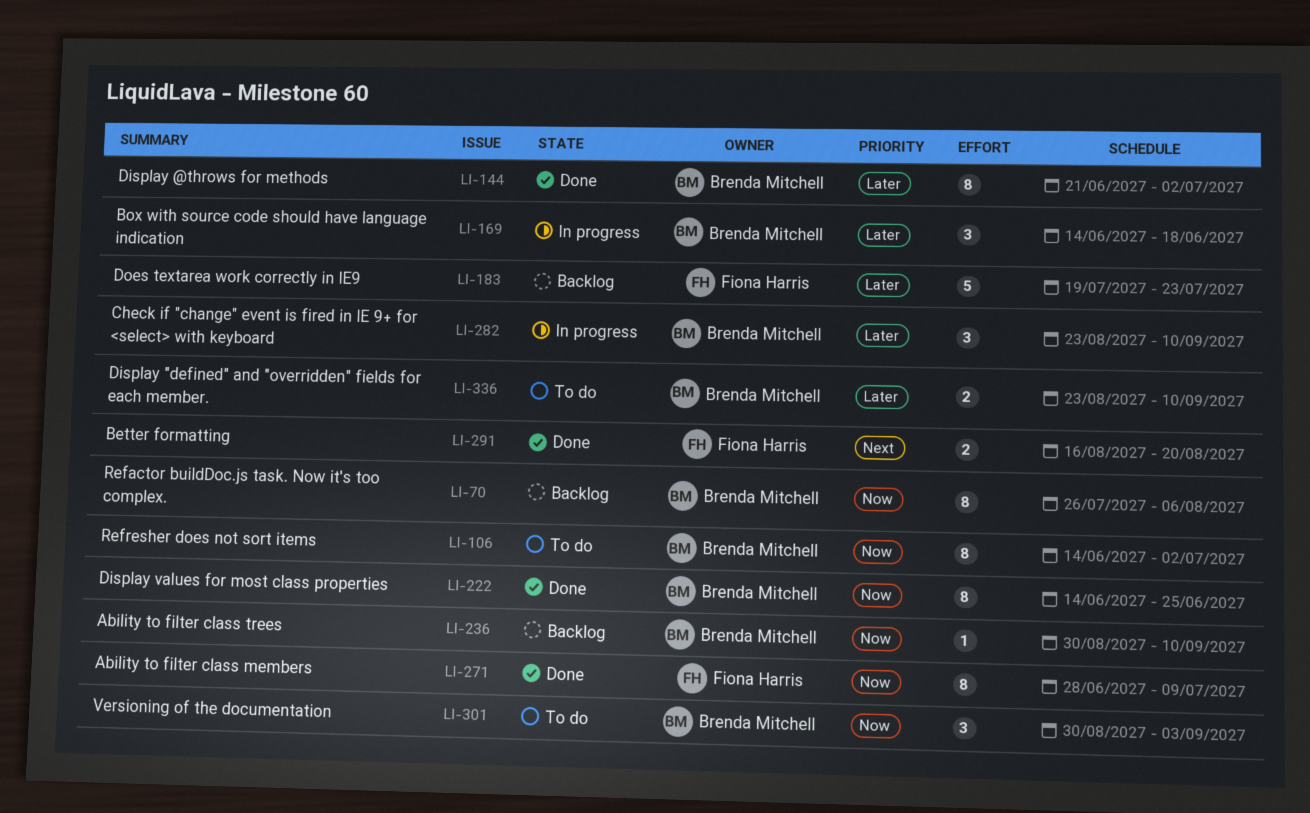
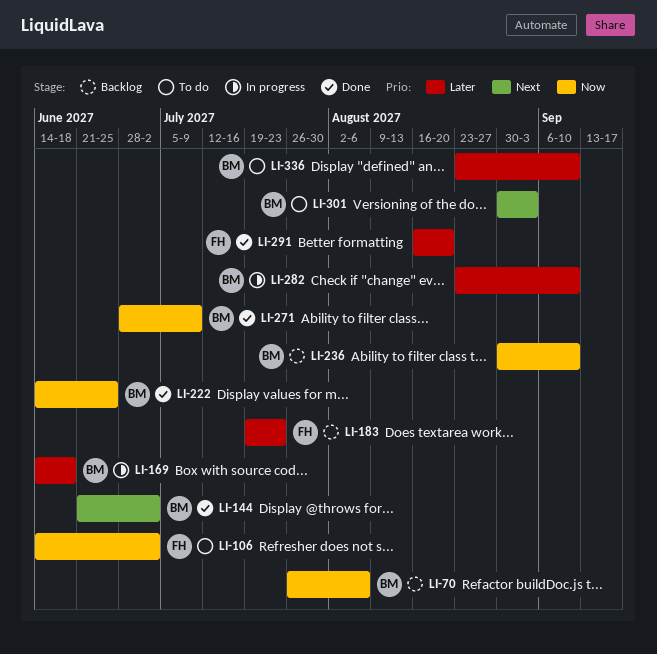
LI-106, owner: Brenda Mitchell -> Fiona Harris
LI-144, priority: Later -> Next
LI-271, owner: Fiona Harris -> Brenda Mitchell
LI-291, priority: Next -> Later
LI-301, priority: Now -> Next

